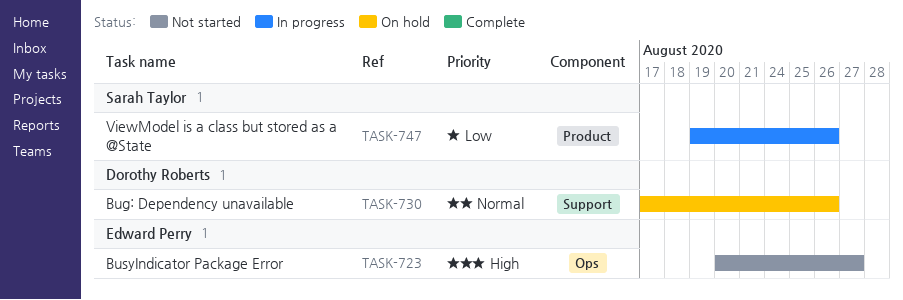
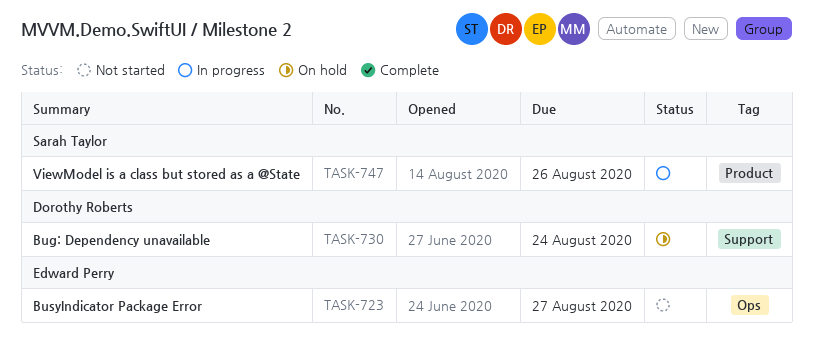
TASK-730, due: Aug 26 -> Aug 24

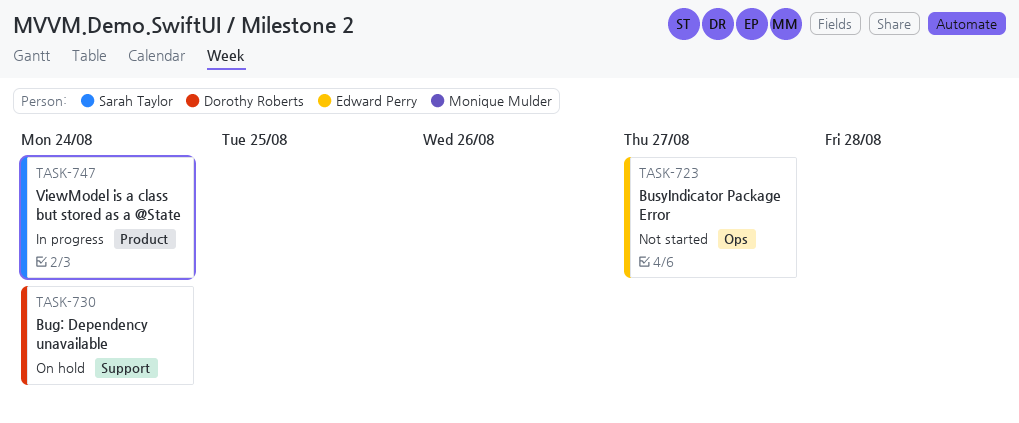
TASK-747, due: Aug 26 -> Aug 24

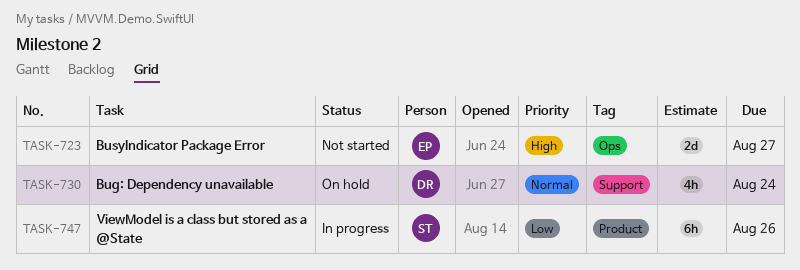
TASK-747, due: Aug 24 -> Aug 26

